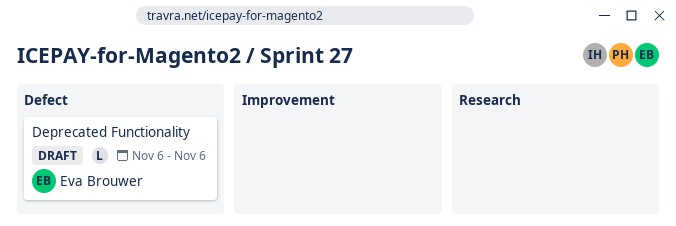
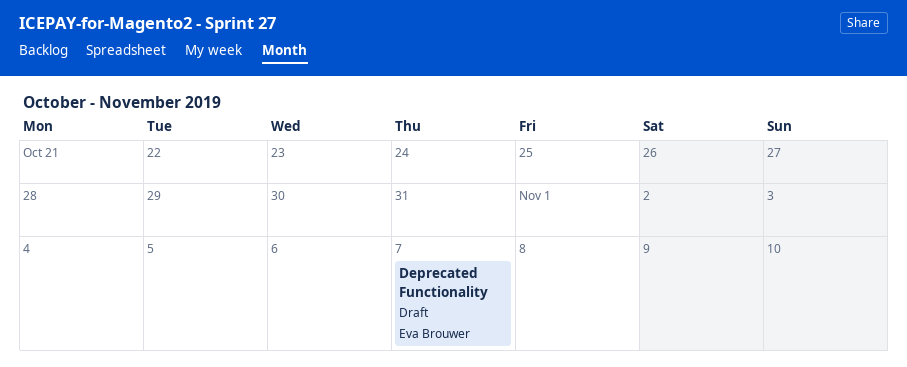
Deprecated Functionality, due: Nov 6 -> Nov 7

